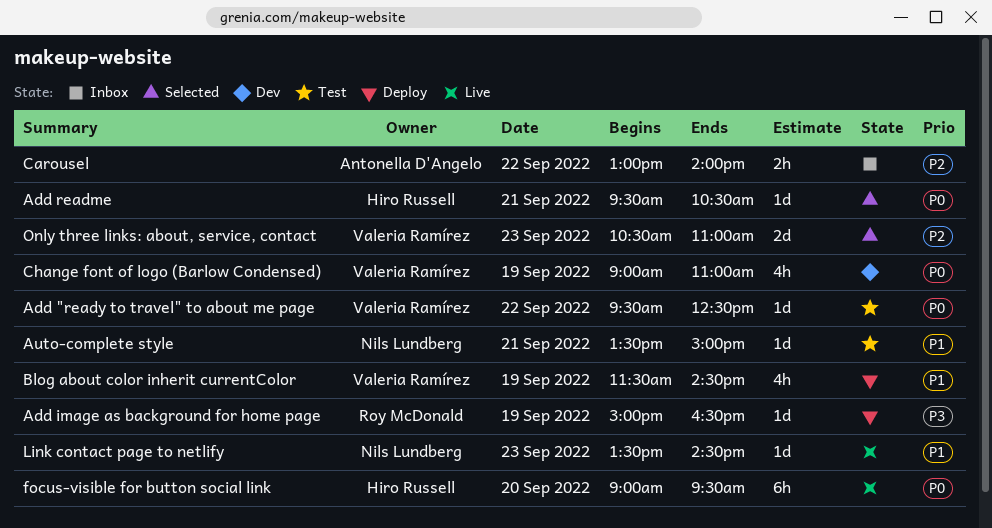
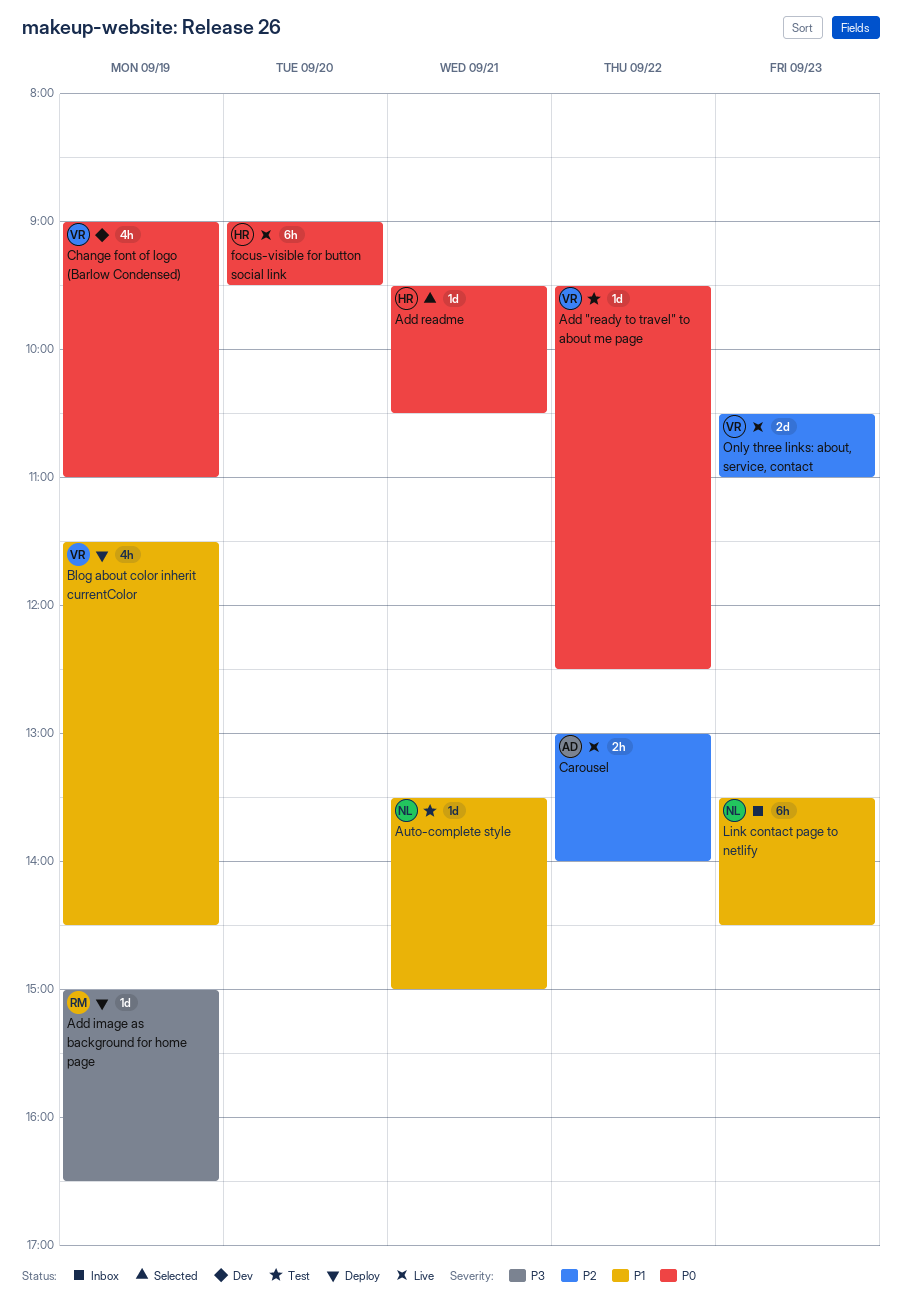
Carousel, status: Inbox -> Live
Link contact page to netlify, status: Live -> Inbox
Link contact page to netlify, estimate: 1d -> 6h
Only three links: about, service, contact, status: Selected -> Live

